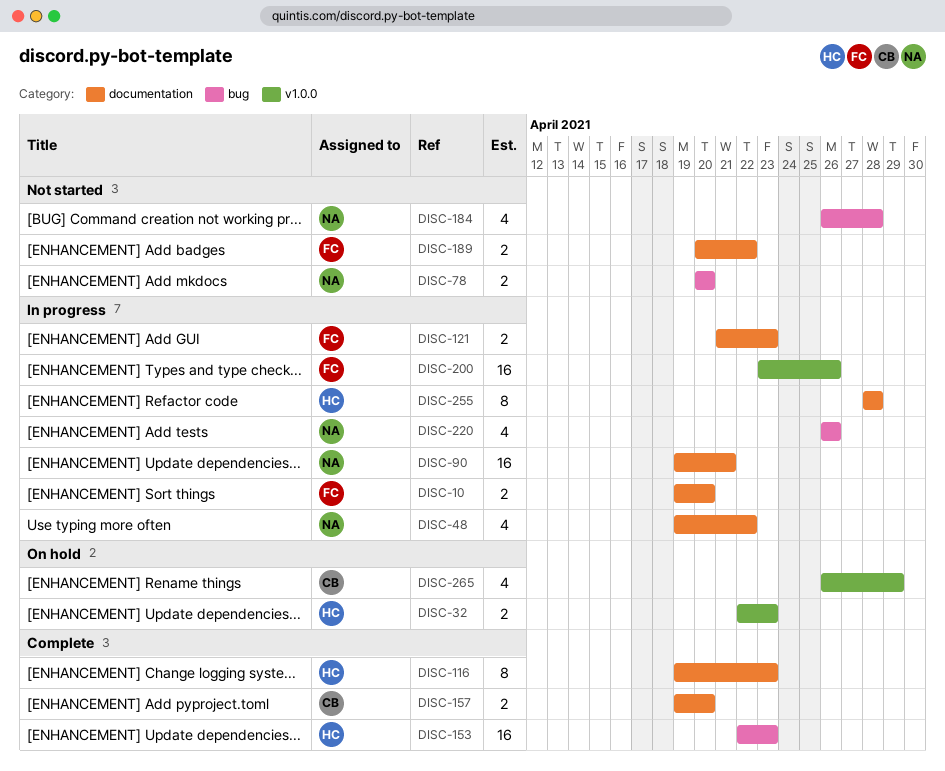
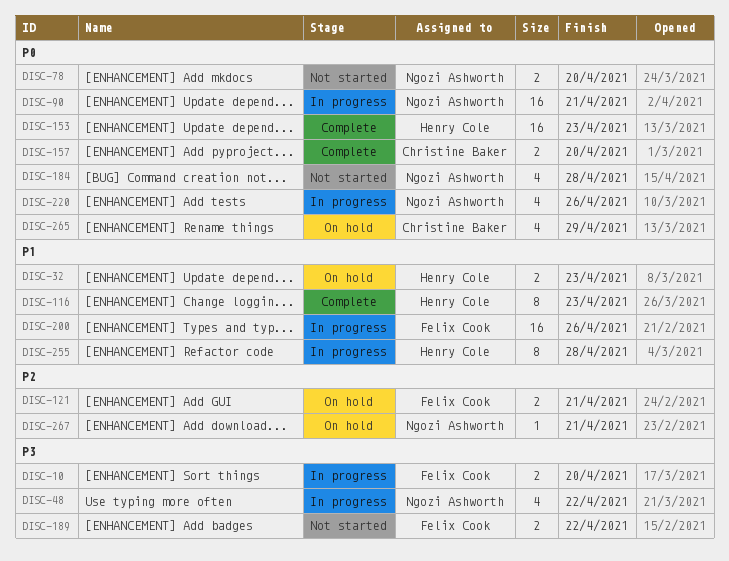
DISC-121, status: In progress -> On hold
DISC-121, due: Apr 23 -> Apr 21
DISC-267: none -> present

